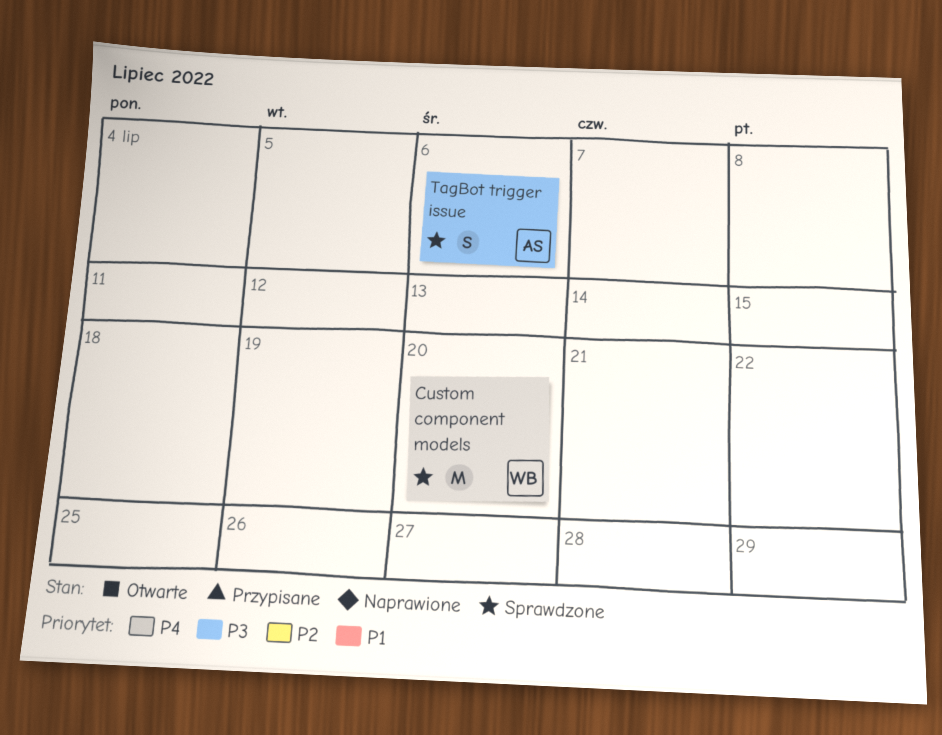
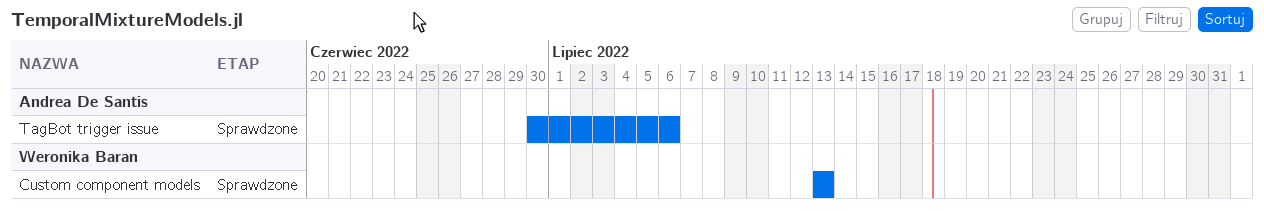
Custom component models, due: Jul 20 -> Jul 13

